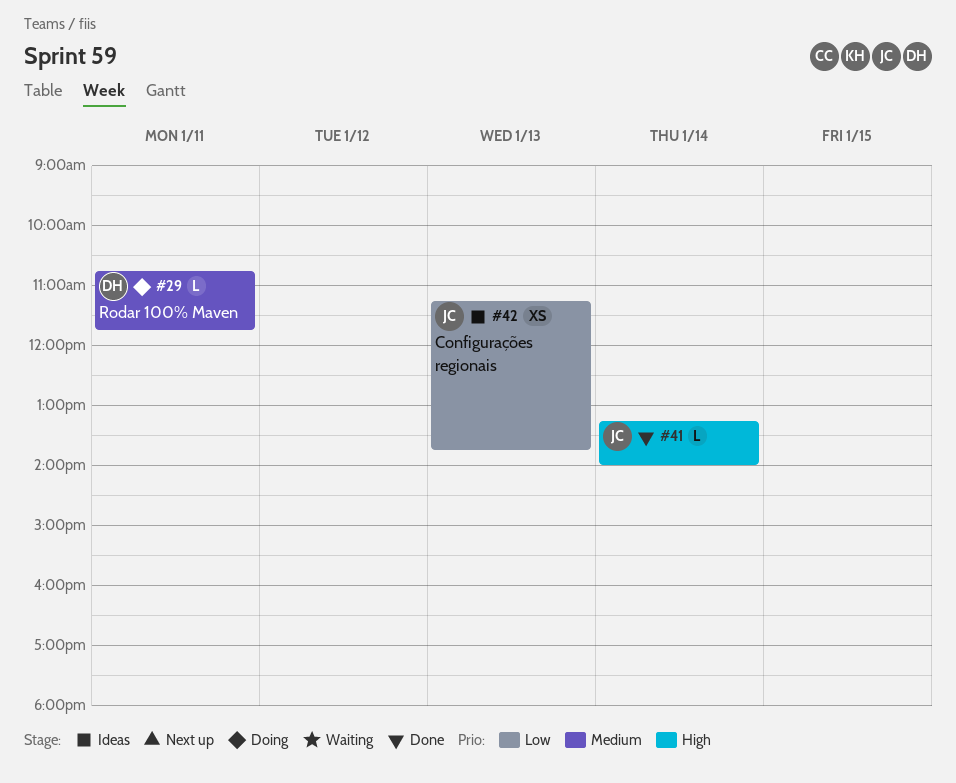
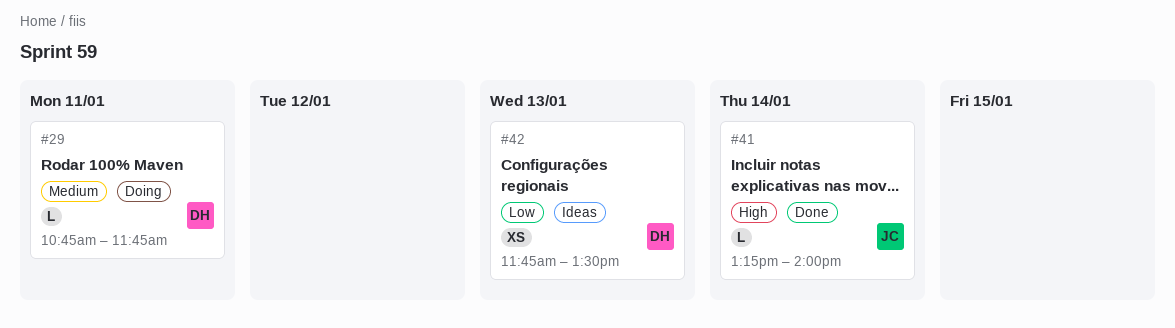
#42, owner: JC -> DH
#42, begins: 11:15 -> 11:45
#42, ends: 13:45 -> 13:30

